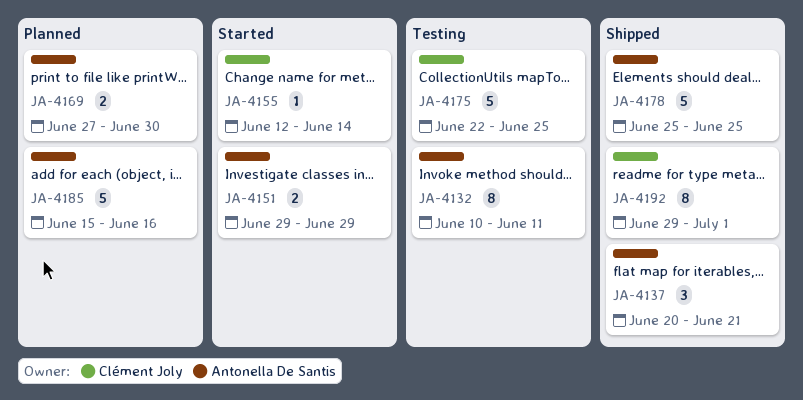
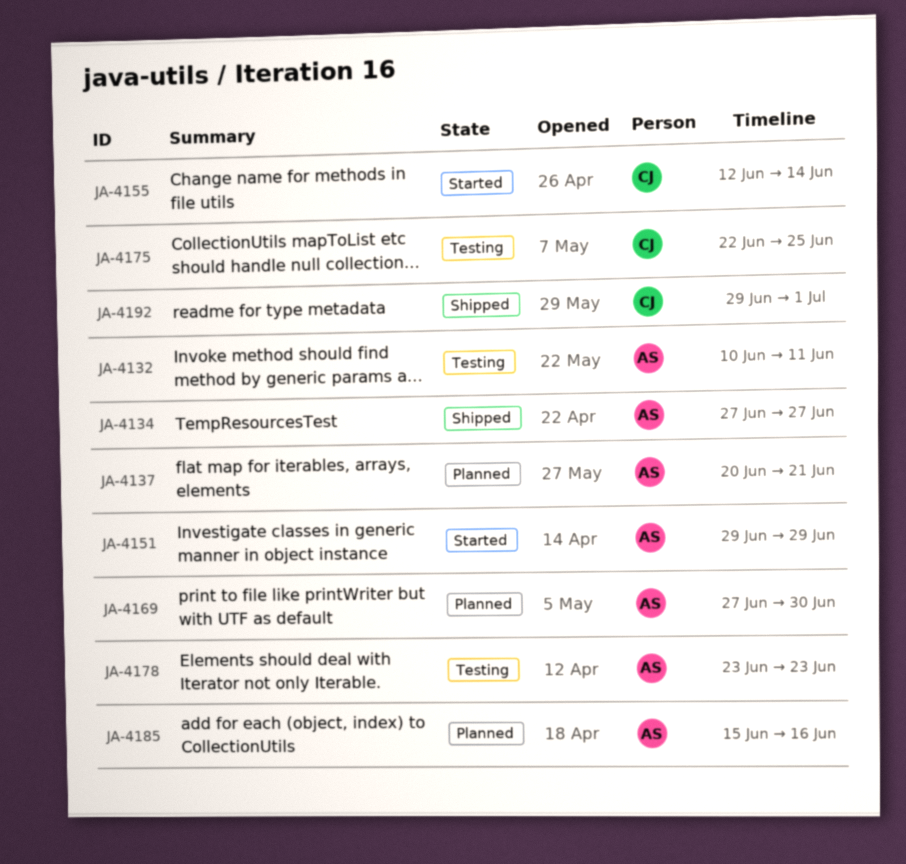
JA-4134: none -> present
JA-4137, status: Shipped -> Planned
JA-4178, status: Shipped -> Testing
JA-4178, start: Jun 25 -> Jun 23
JA-4178, due: Jun 25 -> Jun 23

